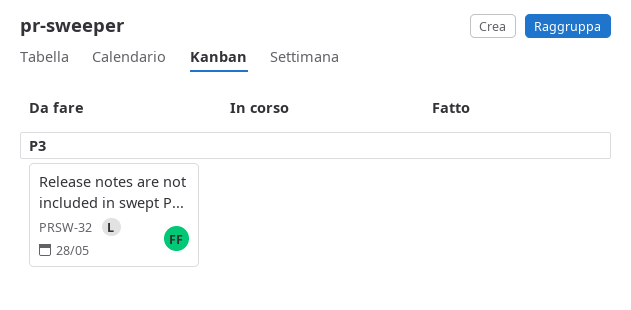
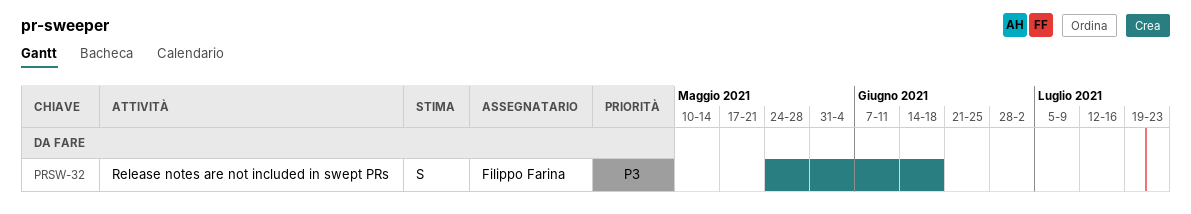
PRSW-32, estimate: L -> S
PRSW-32, due: May 28 -> Jun 18

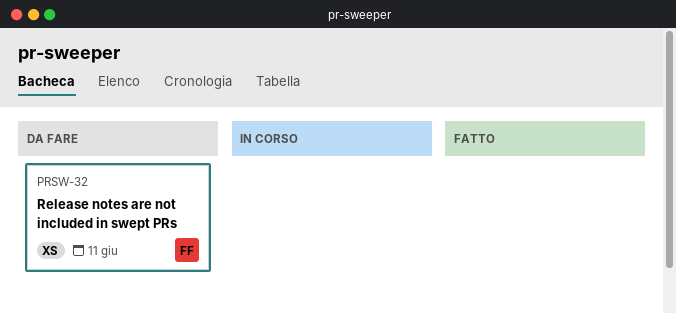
PRSW-32, estimate: S -> XS
PRSW-32, due: Jun 18 -> Jun 11

